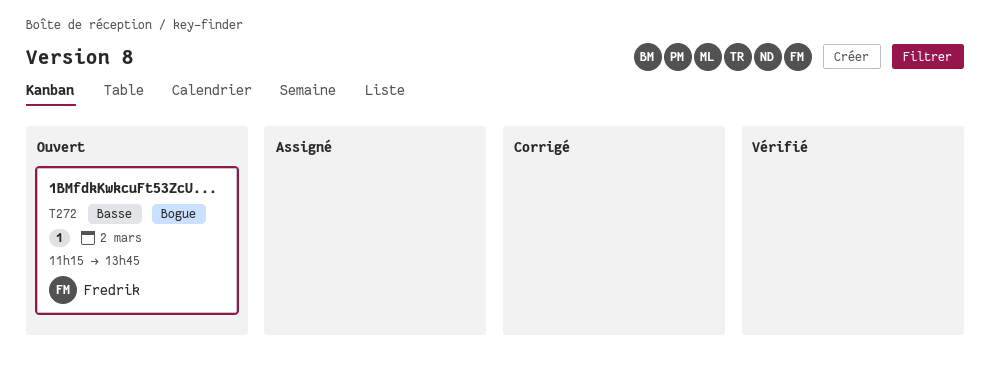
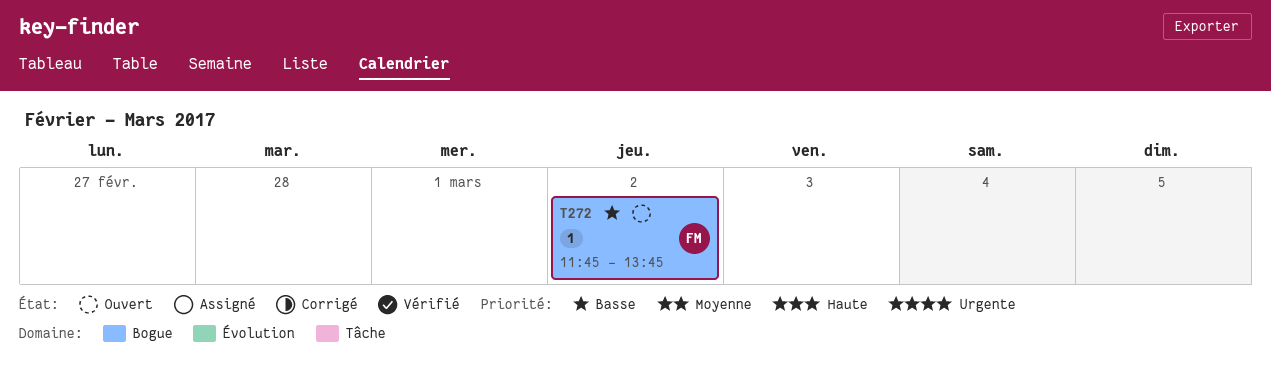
T272, begins: 11:15 -> 11:45

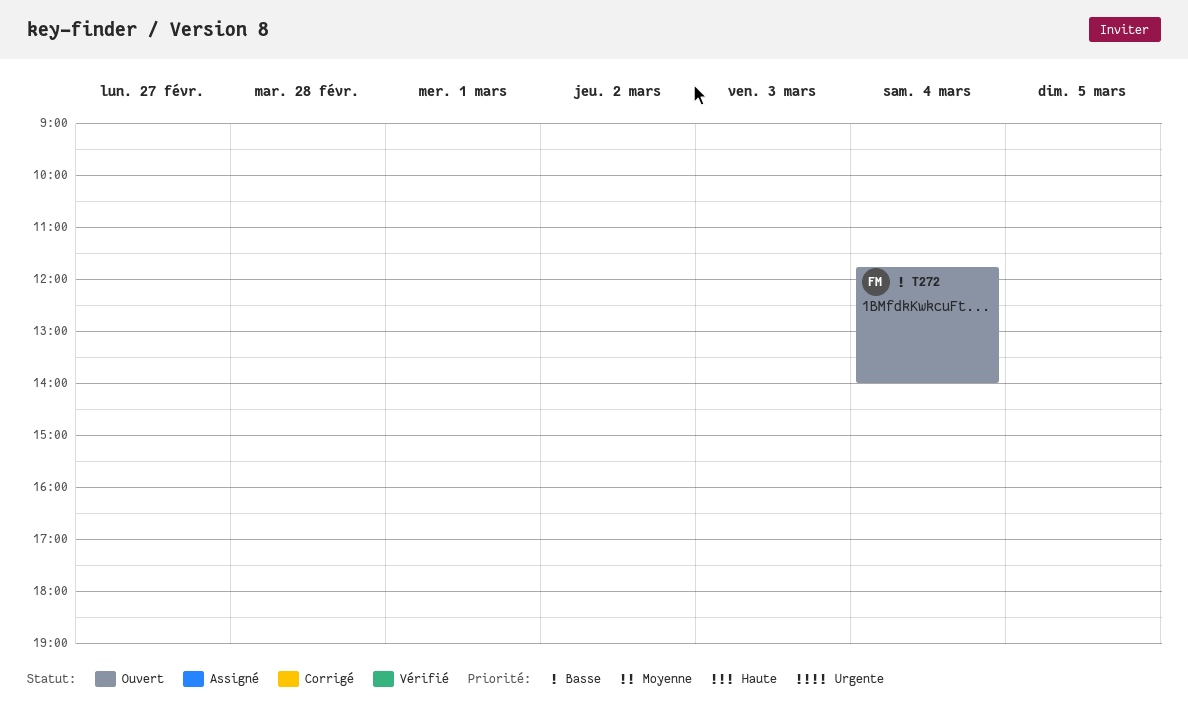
T272, day: Mar 2 -> Mar 4
T272, ends: 13:45 -> 14:00

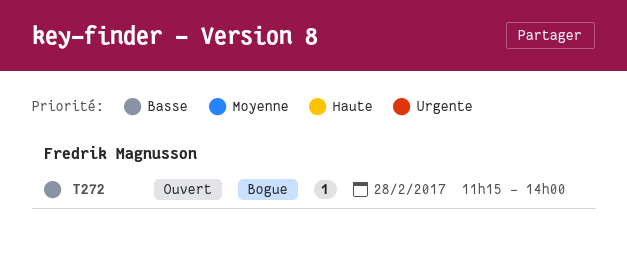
T272, day: Mar 4 -> Feb 28
T272, begins: 11:45 -> 11:15

